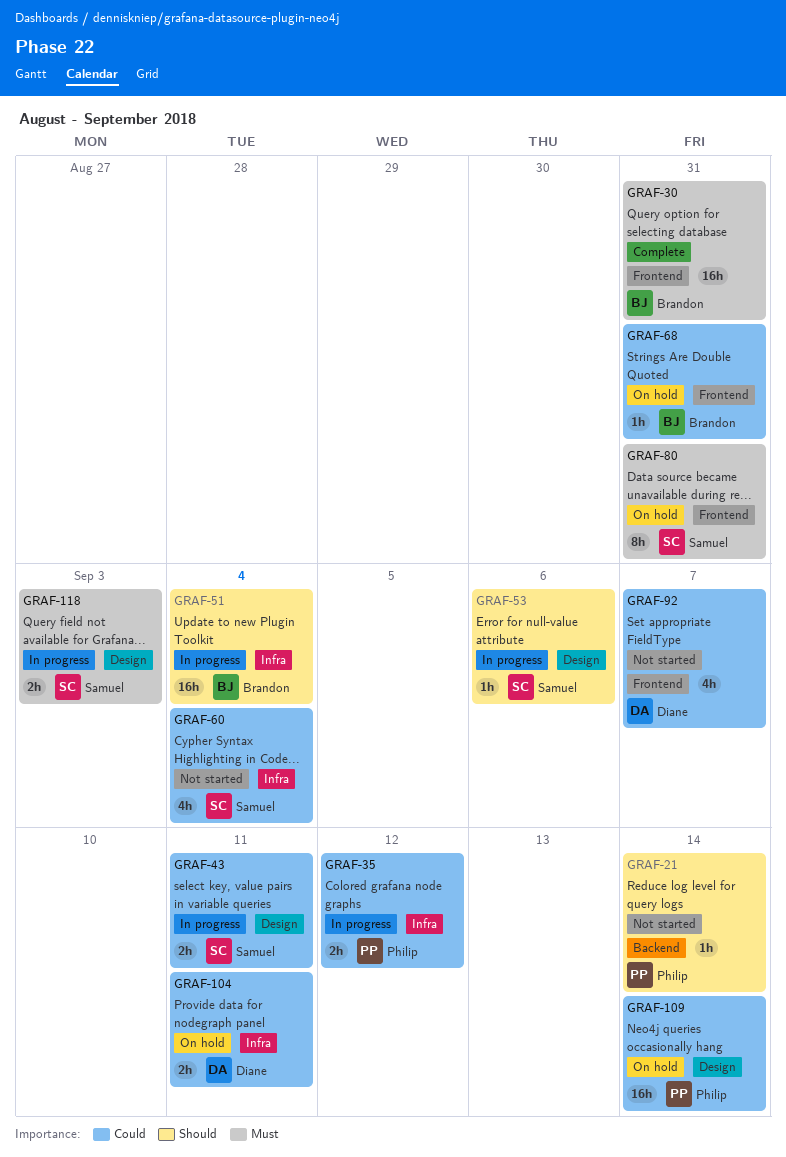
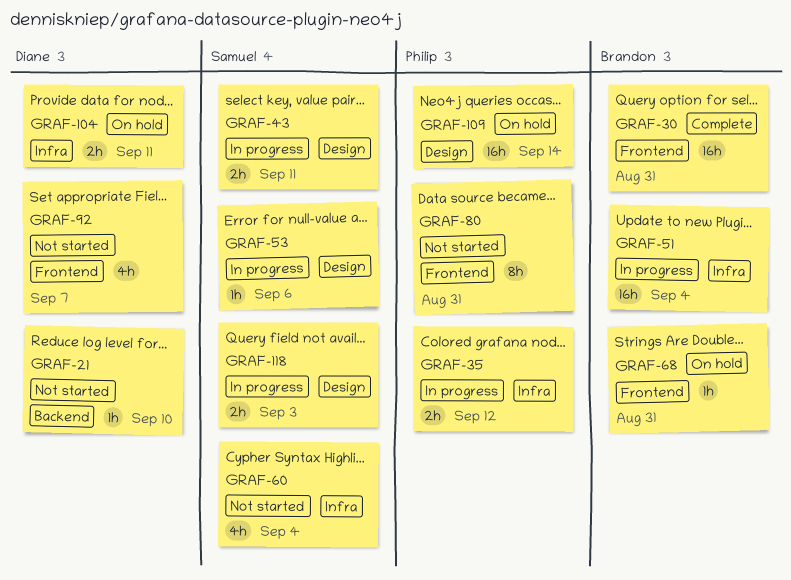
GRAF-21, owner: Philip -> Diane
GRAF-21, due: Sep 14 -> Sep 10
GRAF-80, status: On hold -> Not started
GRAF-80, owner: Samuel -> Philip

